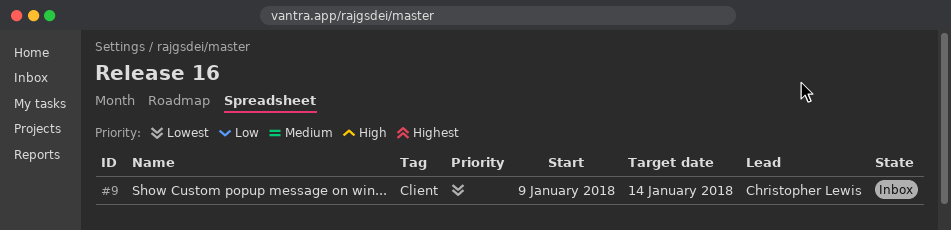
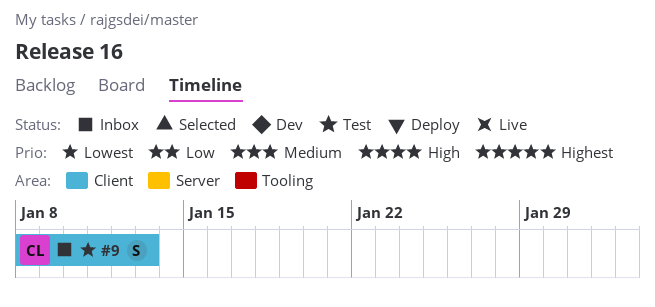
#9, start: Jan 9 -> Jan 8
#9, due: Jan 14 -> Jan 13

